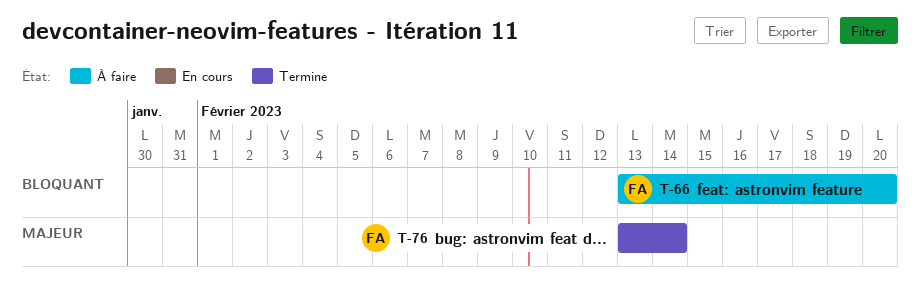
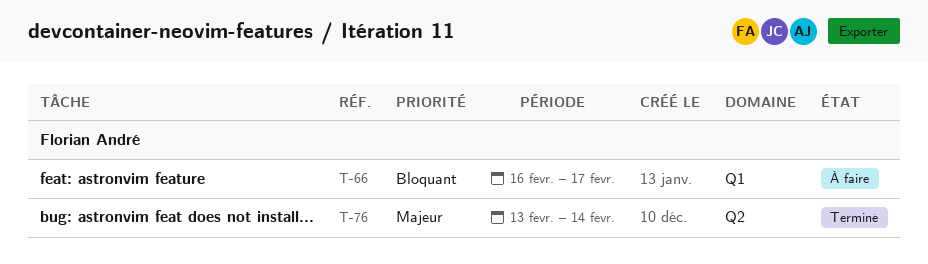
T-66, start: Feb 13 -> Feb 16
T-66, due: Feb 20 -> Feb 17

